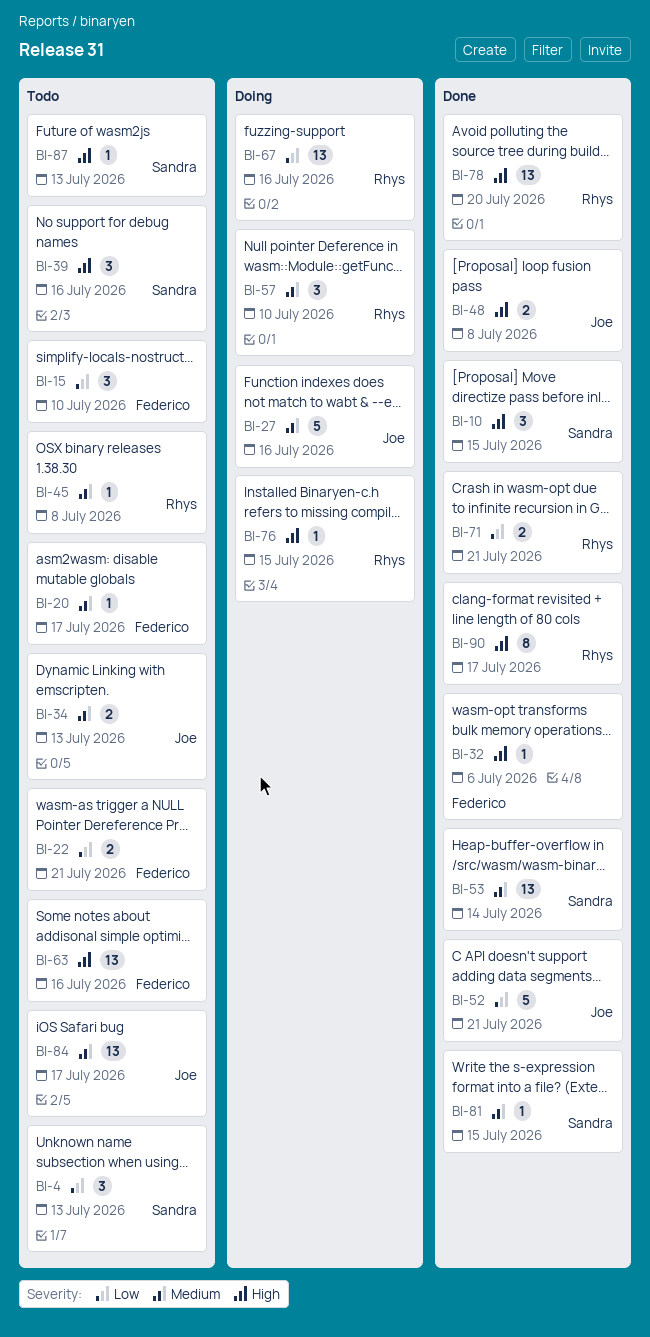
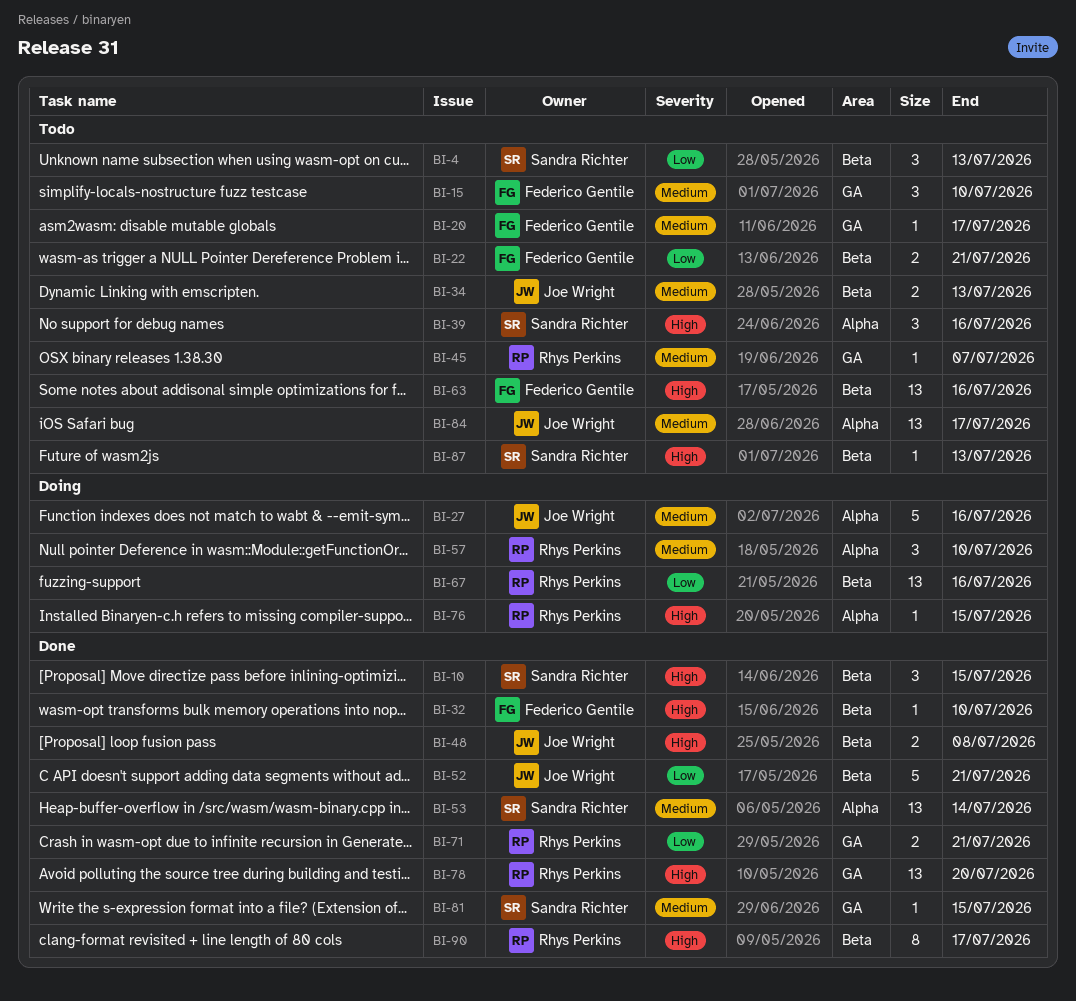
BI-15, priority: Low -> Medium
BI-32, due: Jul 6 -> Jul 10
BI-45, due: Jul 8 -> Jul 7

